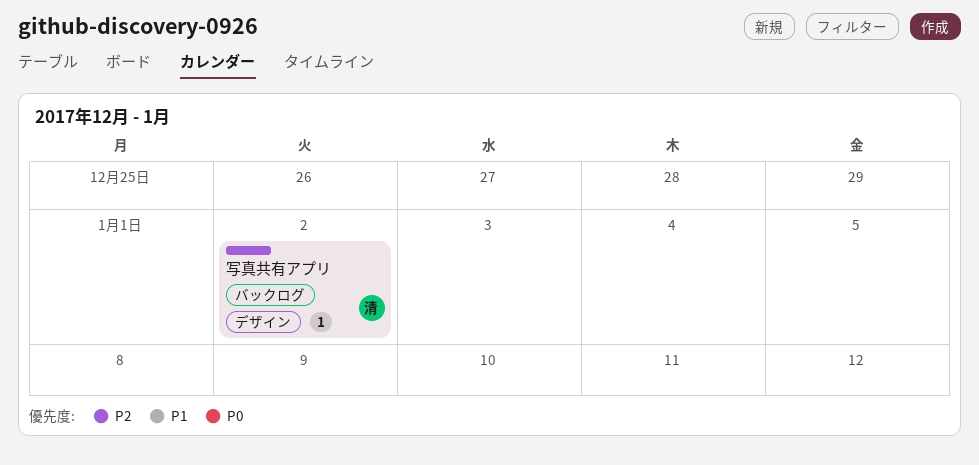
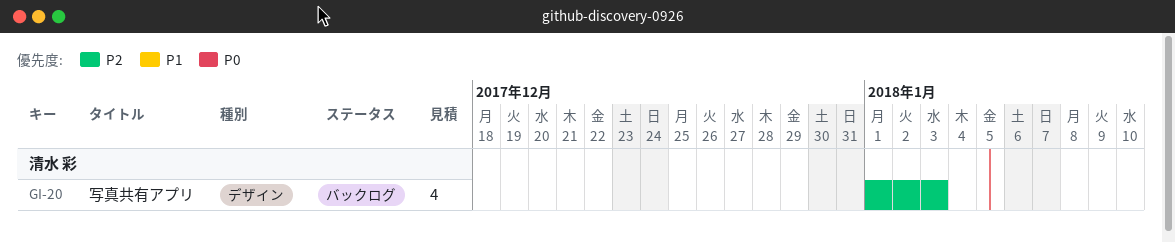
写真共有アプリ, estimate: 1 -> 4
写真共有アプリ, due: Jan 2 -> Jan 3

